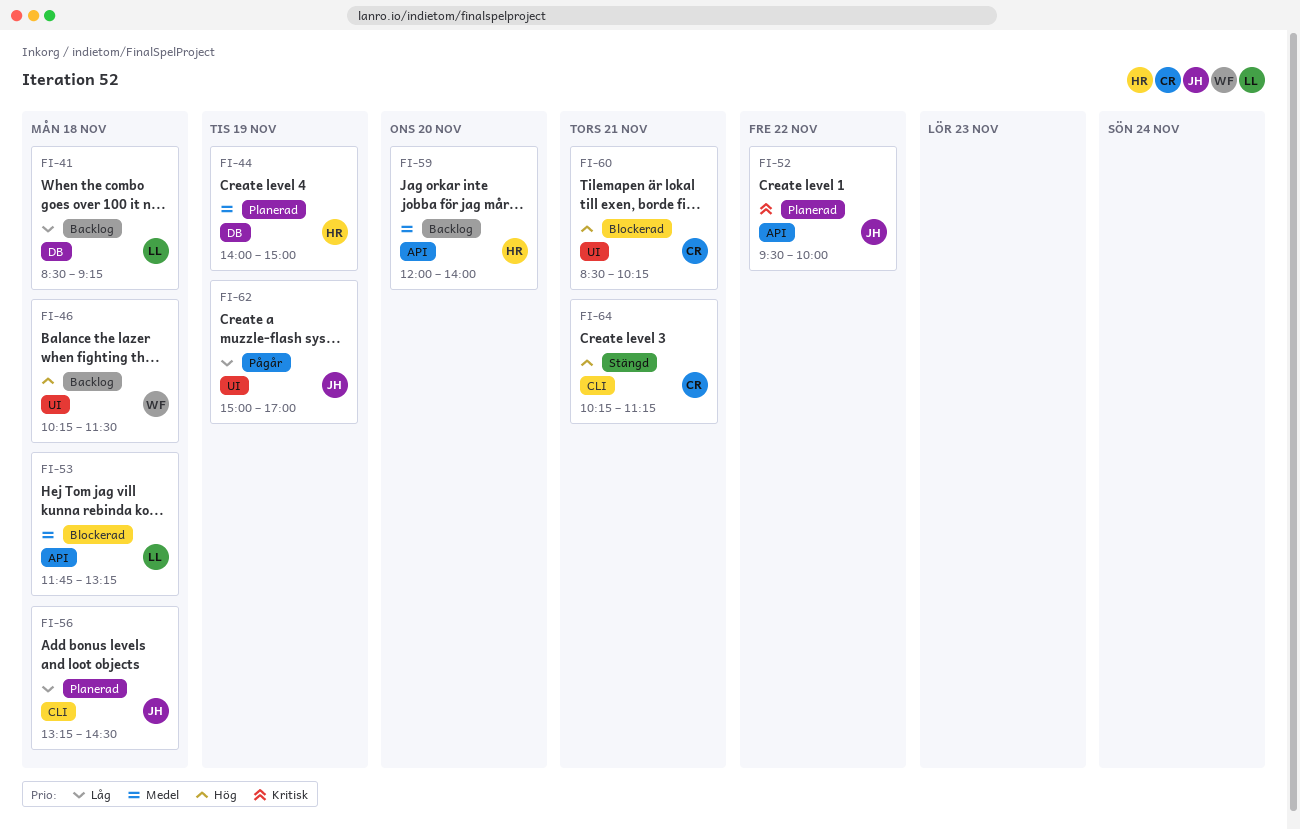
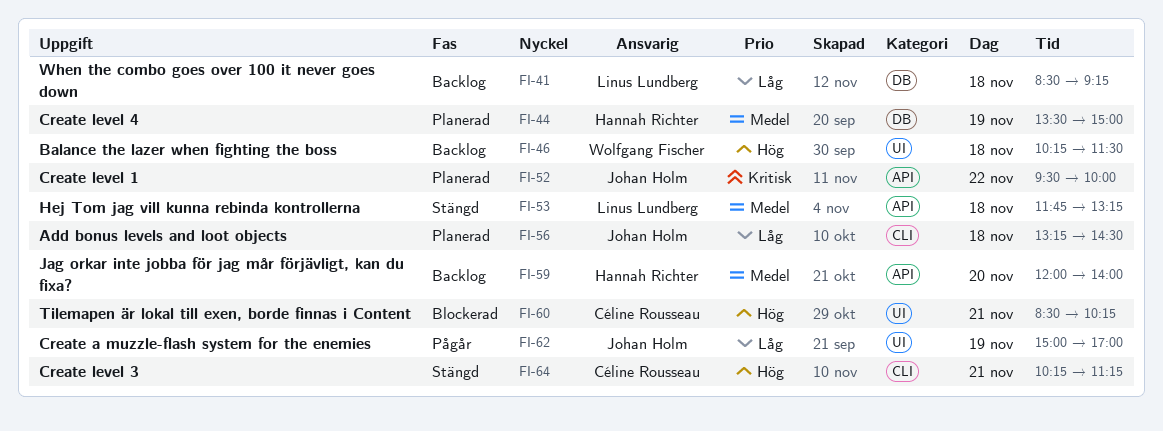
FI-44, begins: 14:00 -> 13:30
FI-53, status: Blockerad -> Stängd

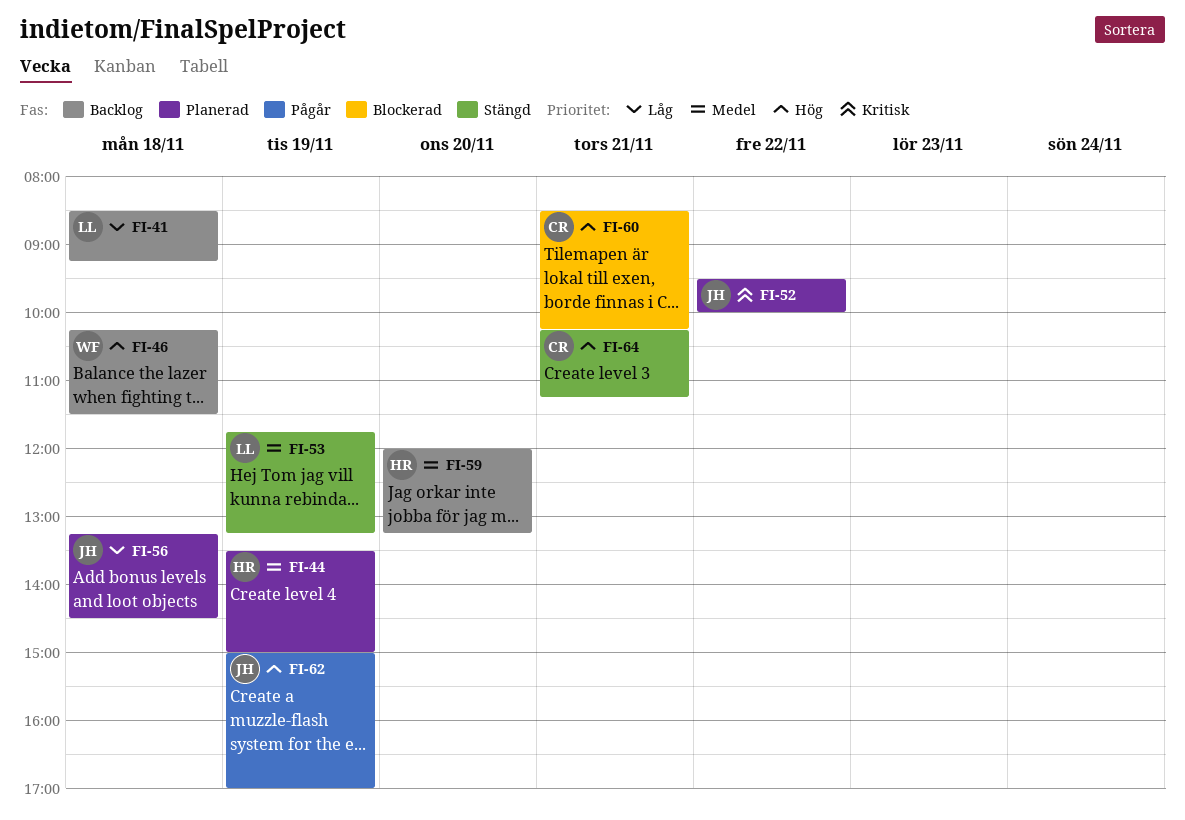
FI-53, day: Nov 18 -> Nov 19
FI-59, ends: 14:00 -> 13:15
FI-62, priority: Låg -> Hög

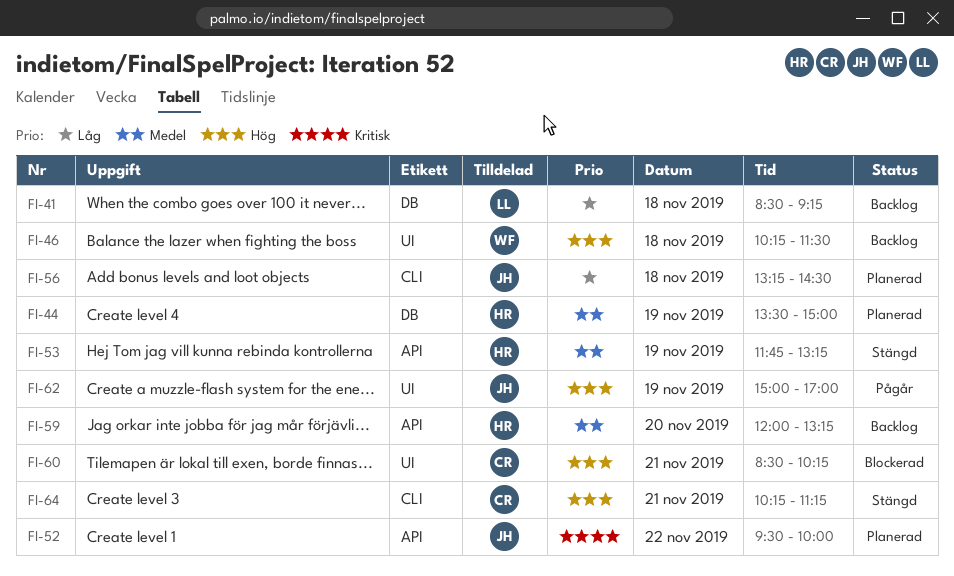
FI-53, owner: LL -> HR

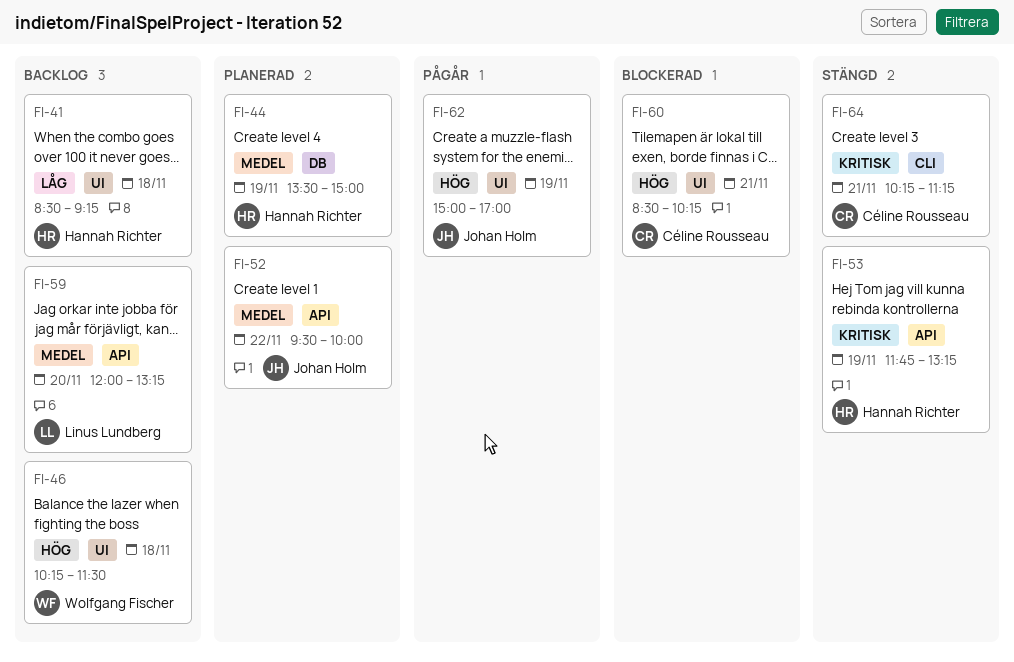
FI-41, owner: Linus Lundberg -> Hannah Richter
FI-41, label: DB -> UI
FI-52, priority: Kritisk -> Medel
FI-53, priority: Medel -> Kritisk
FI-56: present -> none
FI-59, owner: Hannah Richter -> Linus Lundberg
FI-64, priority: Hög -> Kritisk

